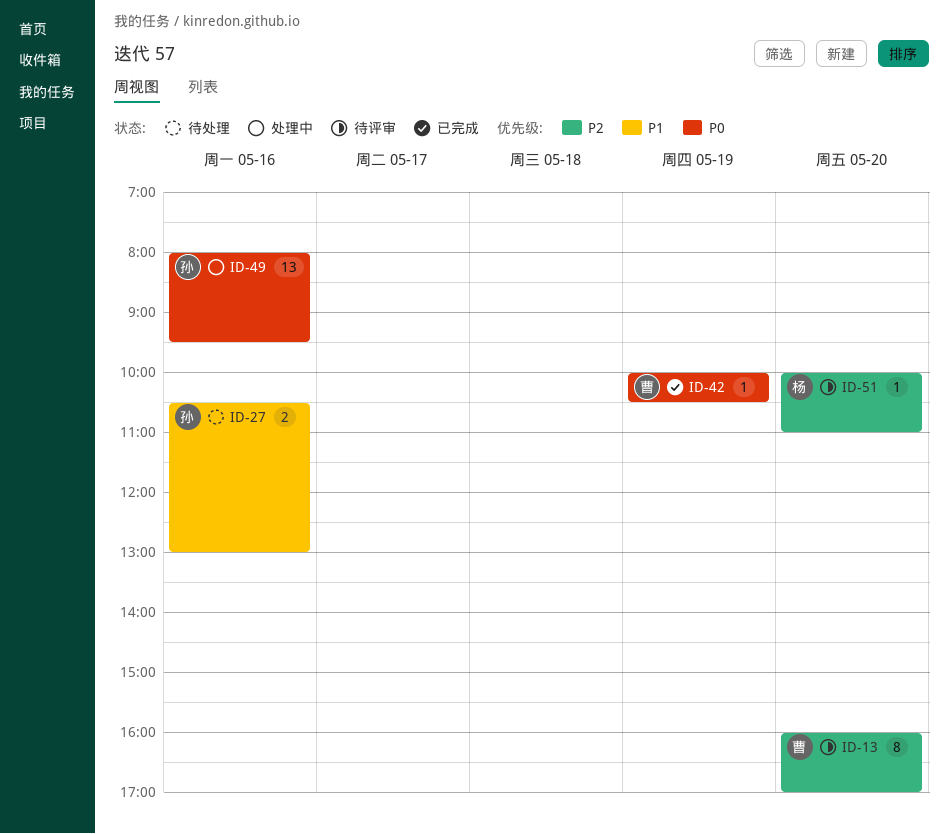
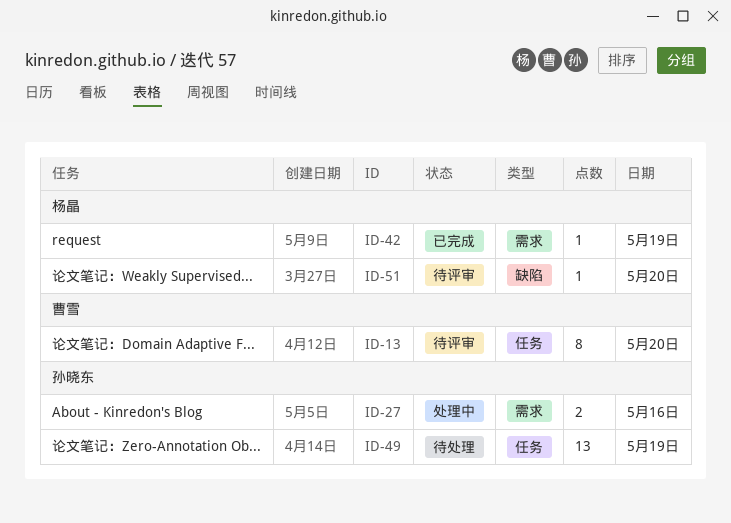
ID-27, status: 待处理 -> 处理中
ID-42, owner: 曹雪 -> 杨晶
ID-49, status: 处理中 -> 待处理
ID-49, day: May 16 -> May 19

